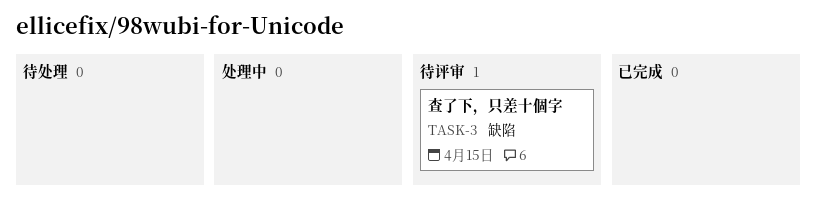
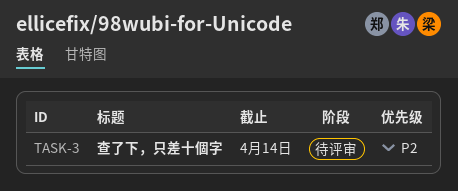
TASK-3, due: Apr 15 -> Apr 14

